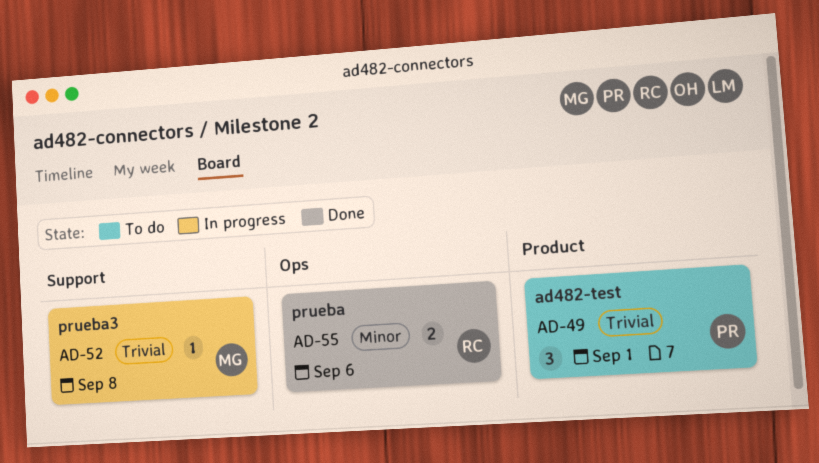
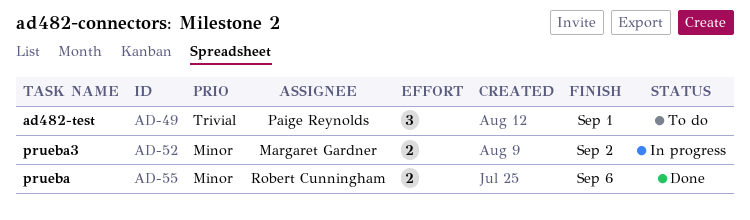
AD-52, priority: Trivial -> Minor
AD-52, estimate: 1 -> 2
AD-52, due: Sep 8 -> Sep 2

